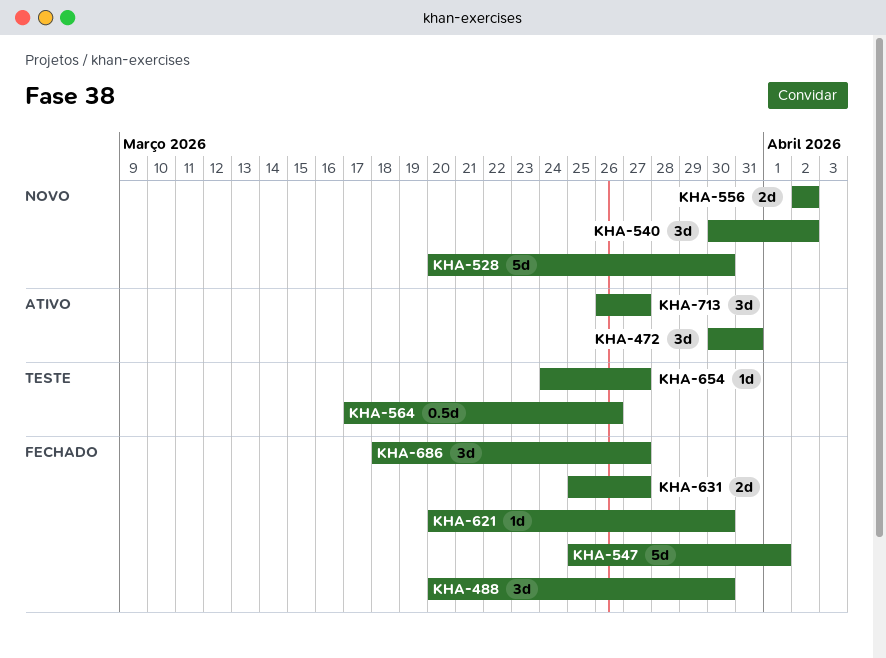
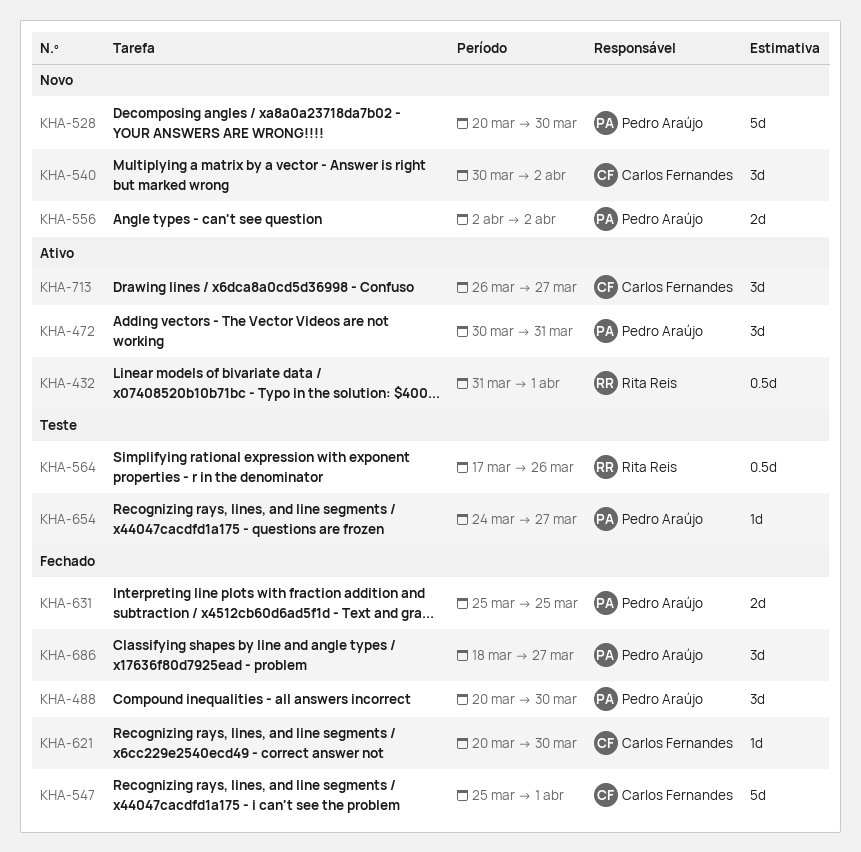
KHA-432: none -> present
KHA-631, due: Mar 27 -> Mar 25

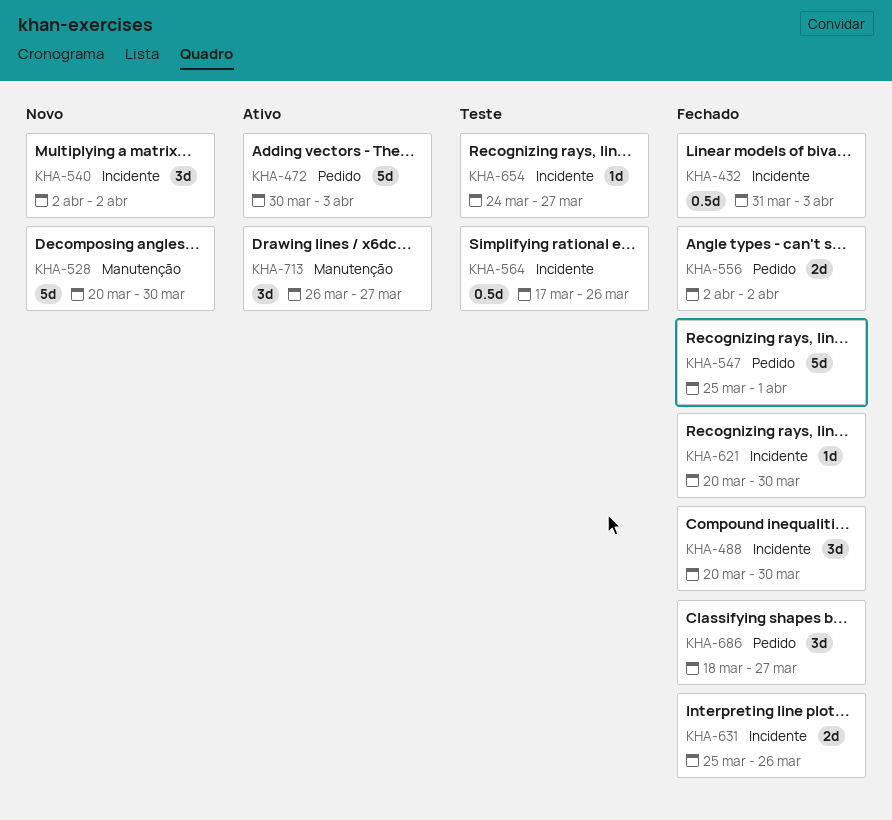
KHA-432, status: Ativo -> Fechado
KHA-432, due: Apr 1 -> Apr 3
KHA-472, estimate: 3d -> 5d
KHA-472, due: Mar 31 -> Apr 3
KHA-540, start: Mar 30 -> Apr 2
KHA-556, status: Novo -> Fechado
KHA-631, due: Mar 25 -> Mar 26

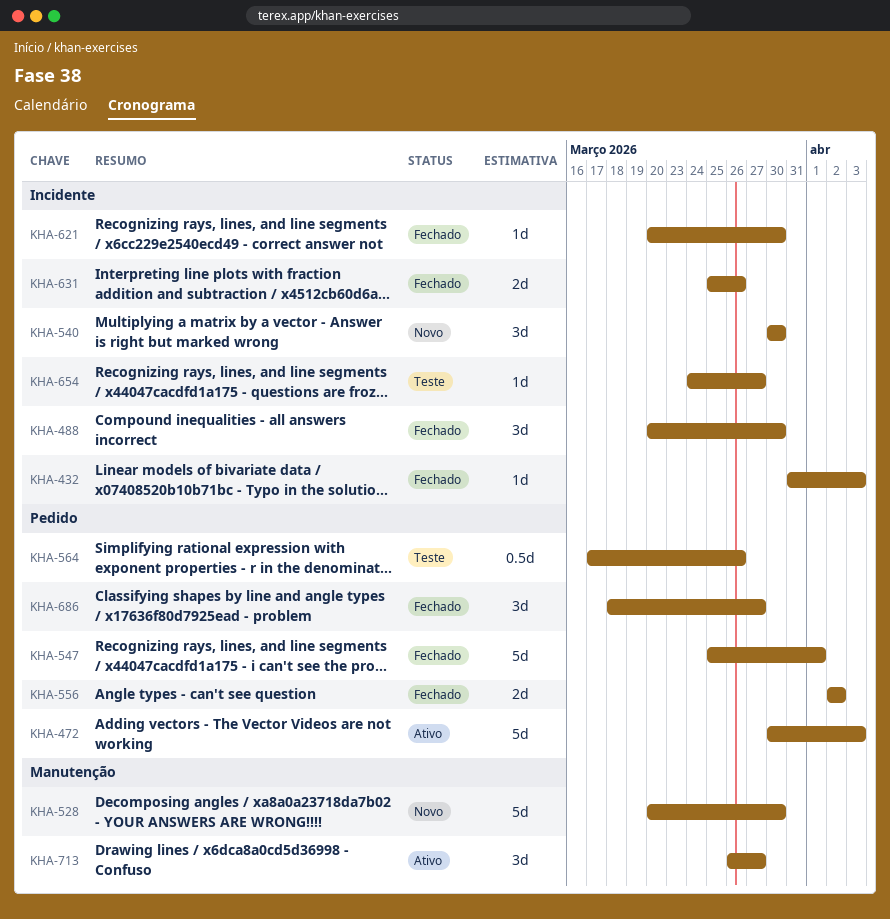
KHA-432, estimate: 0.5d -> 1d
KHA-540, start: Apr 2 -> Mar 30
KHA-540, due: Apr 2 -> Mar 30
KHA-564, label: Incidente -> Pedido

